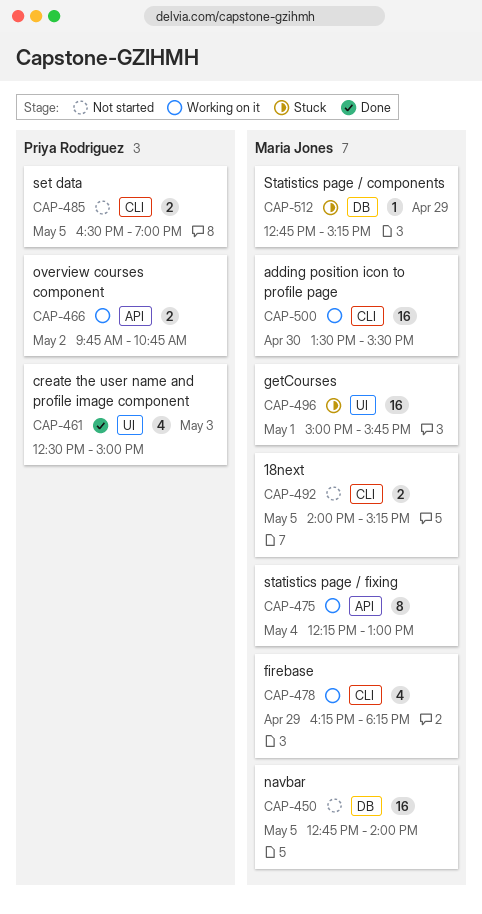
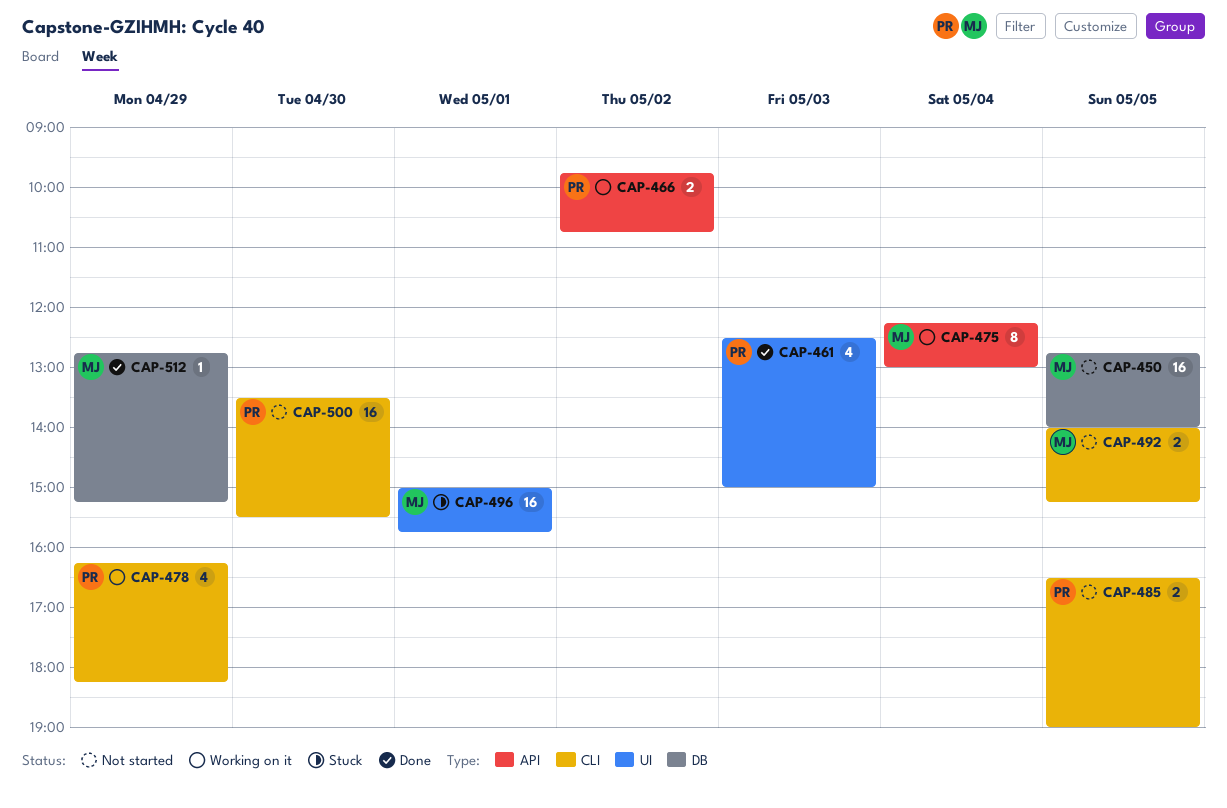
CAP-478, owner: Maria Jones -> Priya Rodriguez
CAP-500, status: Working on it -> Not started
CAP-500, owner: Maria Jones -> Priya Rodriguez
CAP-512, status: Stuck -> Done

